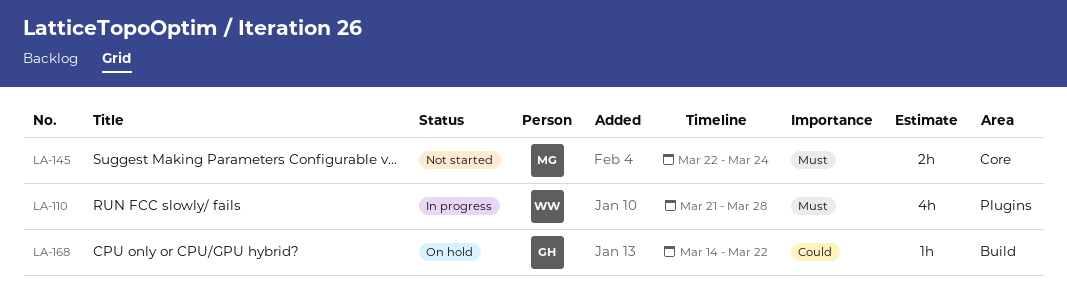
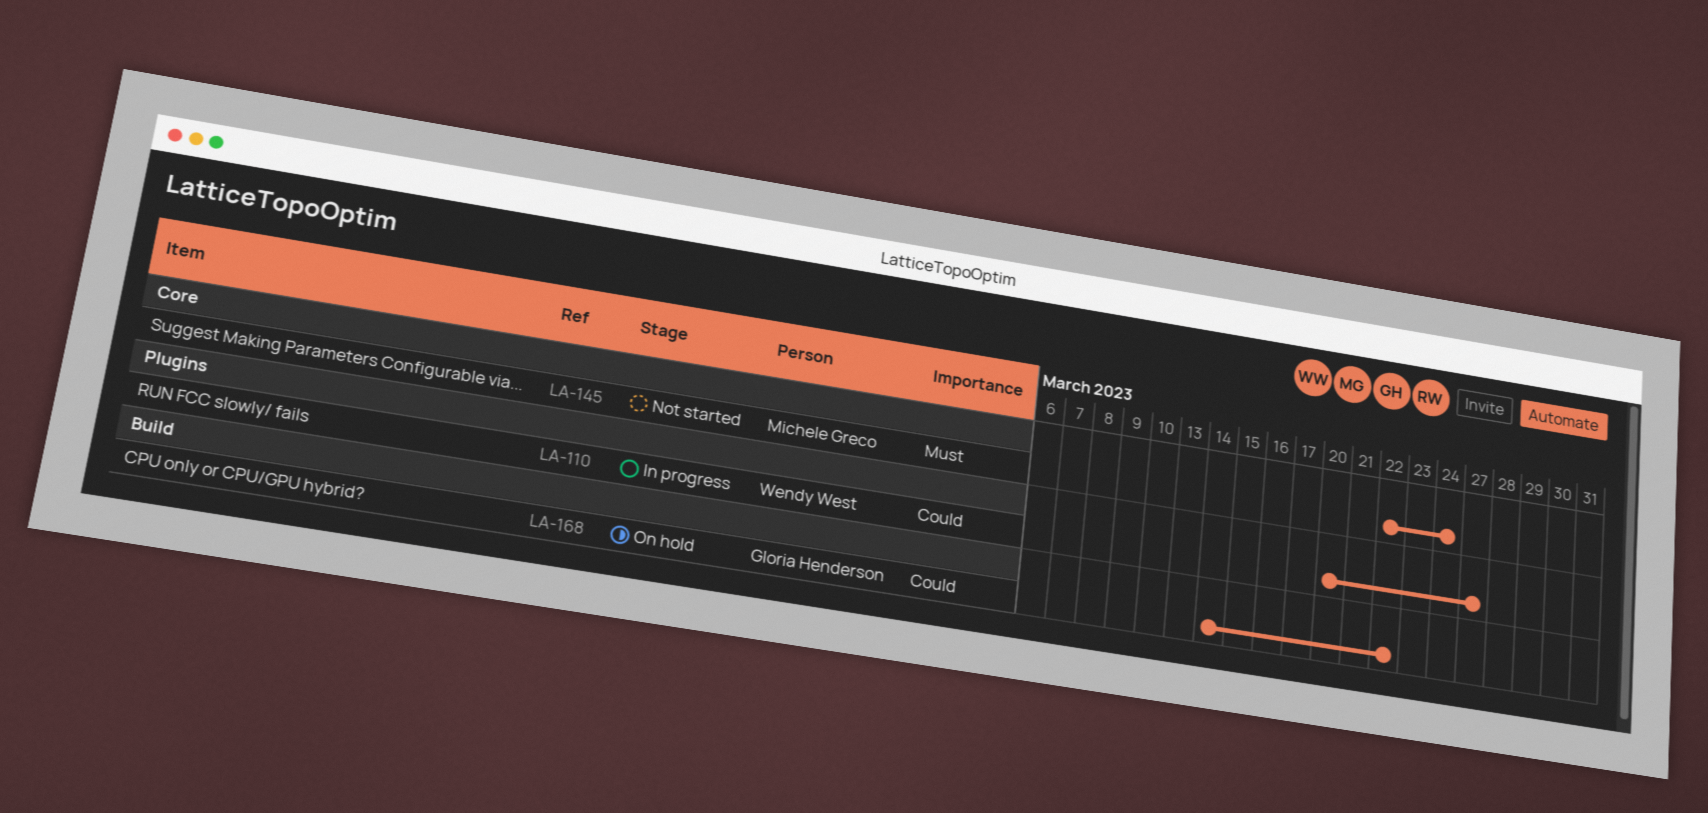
LA-110, priority: Must -> Could
LA-110, start: Mar 21 -> Mar 20
LA-110, due: Mar 28 -> Mar 27

